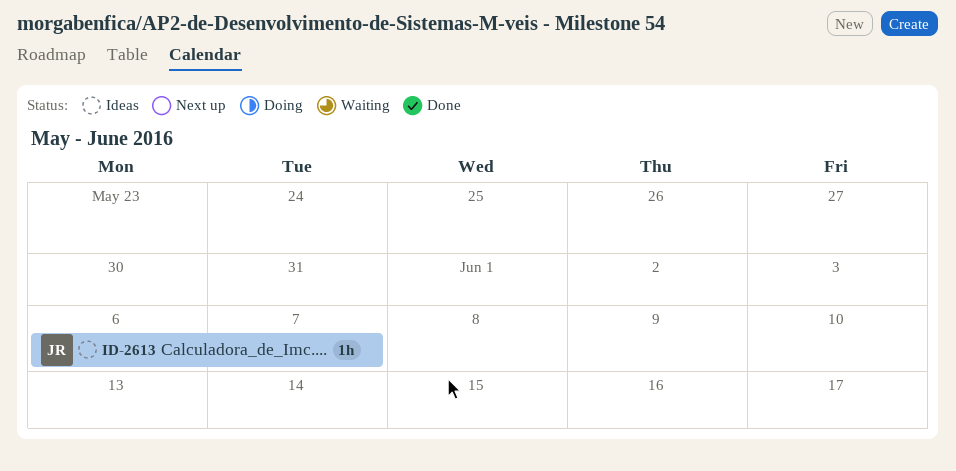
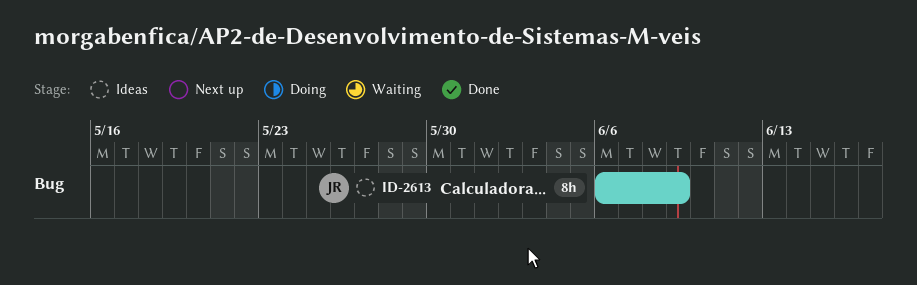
ID-2613, estimate: 1h -> 8h
ID-2613, due: Jun 7 -> Jun 9

